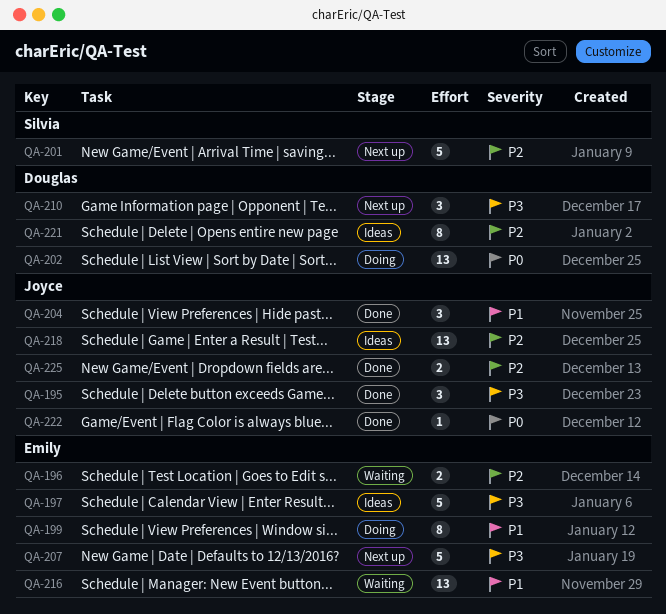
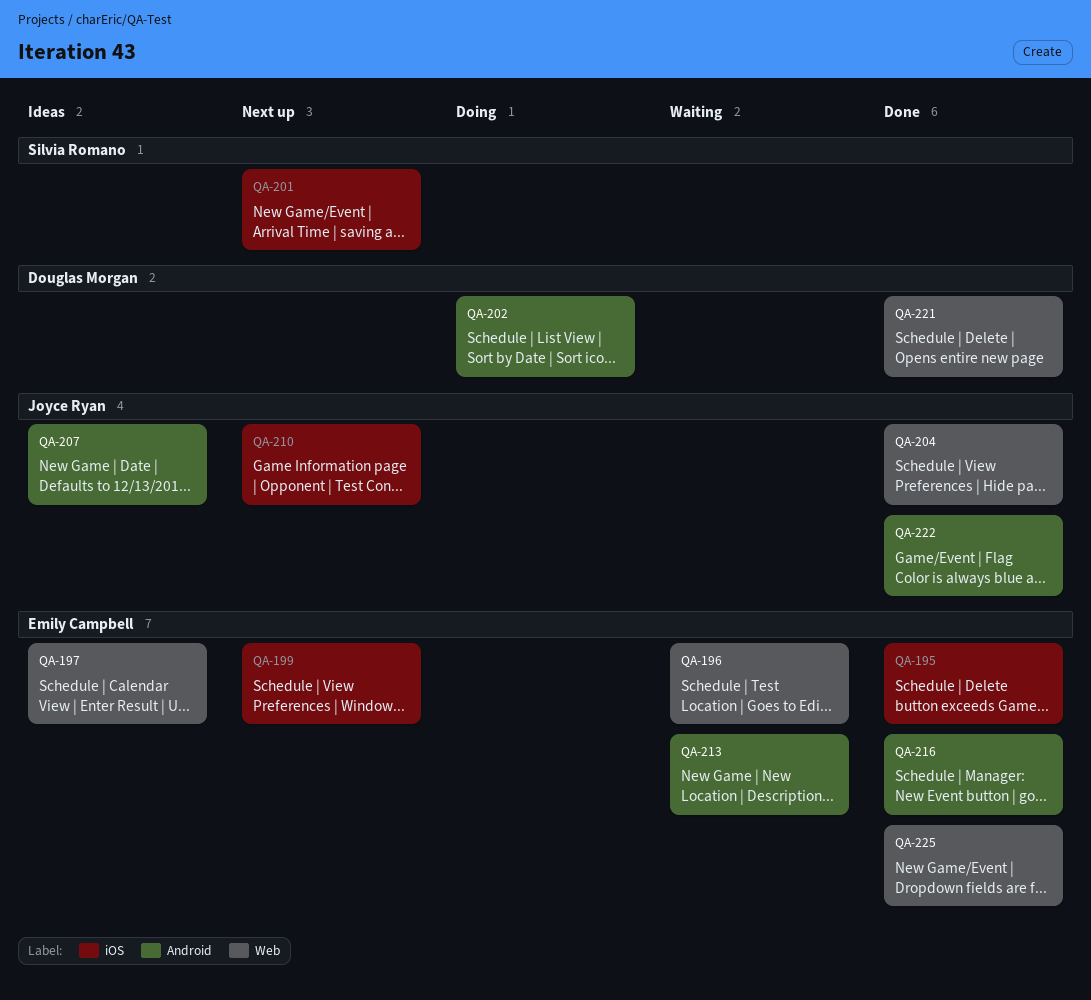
QA-195, owner: Joyce Ryan -> Emily Campbell
QA-199, status: Doing -> Next up
QA-207, status: Next up -> Ideas
QA-207, owner: Emily Campbell -> Joyce Ryan
QA-210, owner: Douglas Morgan -> Joyce Ryan
QA-213: none -> present
QA-216, status: Waiting -> Done
QA-218: present -> none
QA-221, status: Ideas -> Done
QA-225, owner: Joyce Ryan -> Emily Campbell

